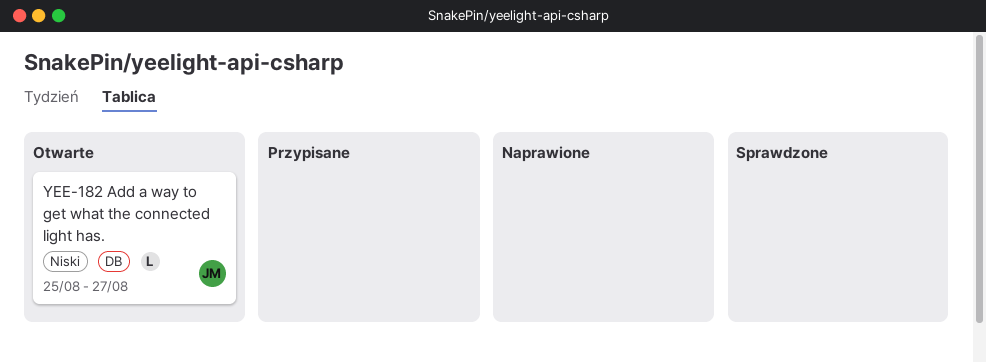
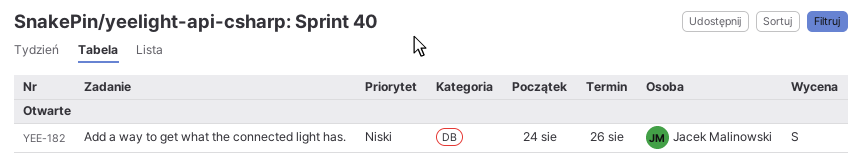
YEE-182, estimate: L -> S
YEE-182, start: Aug 25 -> Aug 24
YEE-182, due: Aug 27 -> Aug 26

